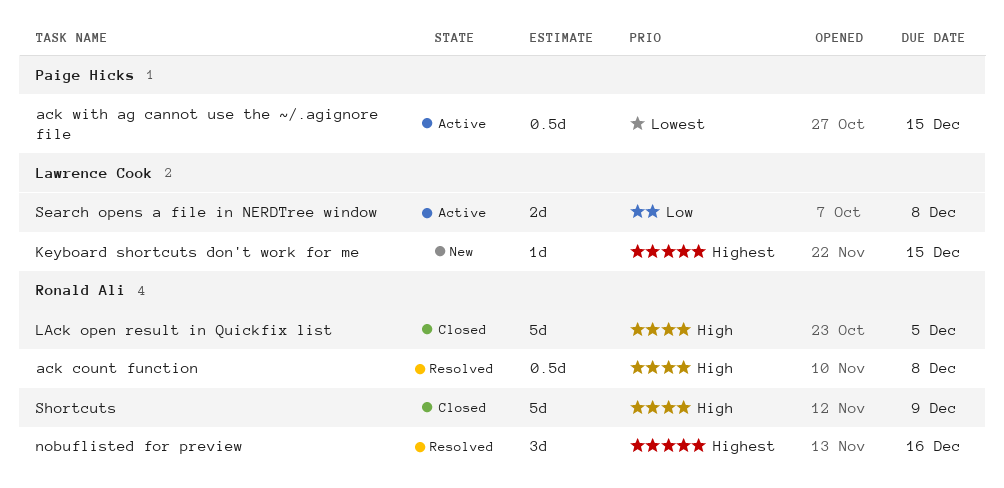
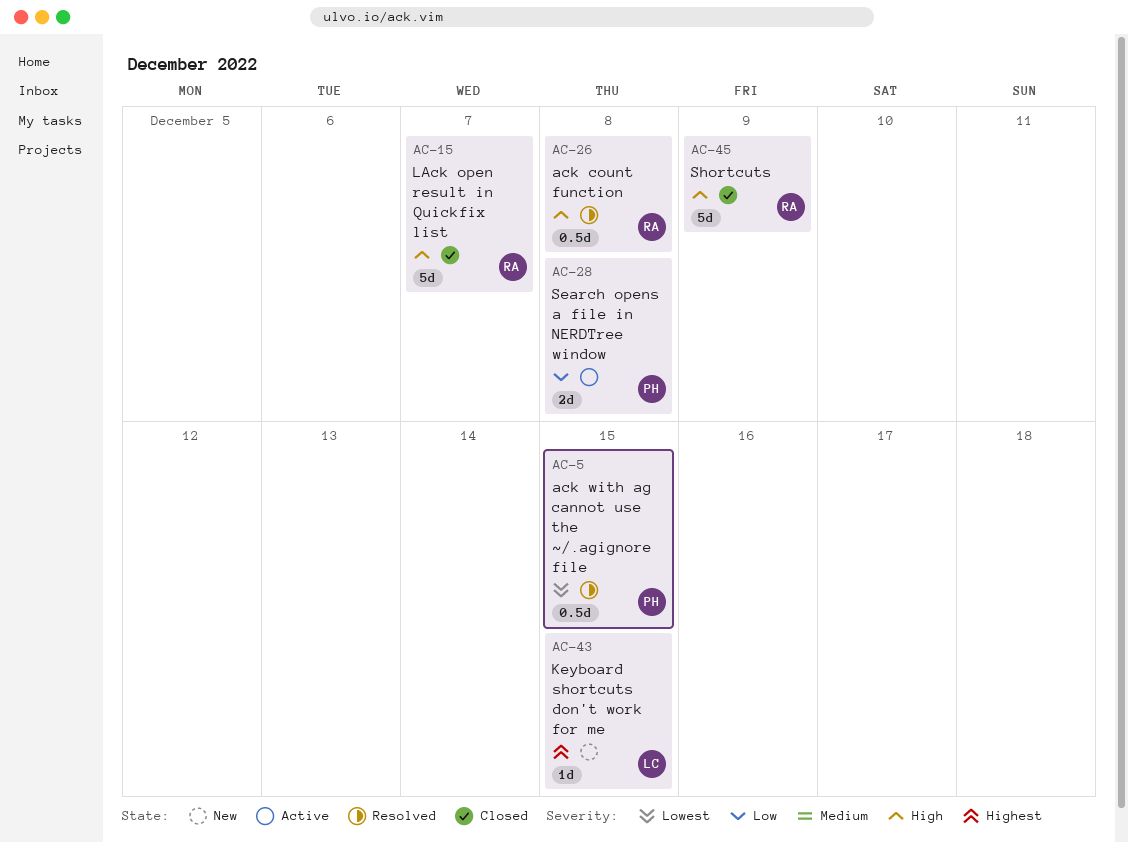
ack with ag cannot use the ~/.agignore file, status: Active -> Resolved
LAck open result in Quickfix list, due: Dec 5 -> Dec 7
nobuflisted for preview: present -> none
Search opens a file in NERDTree window, owner: Lawrence Cook -> Paige Hicks

